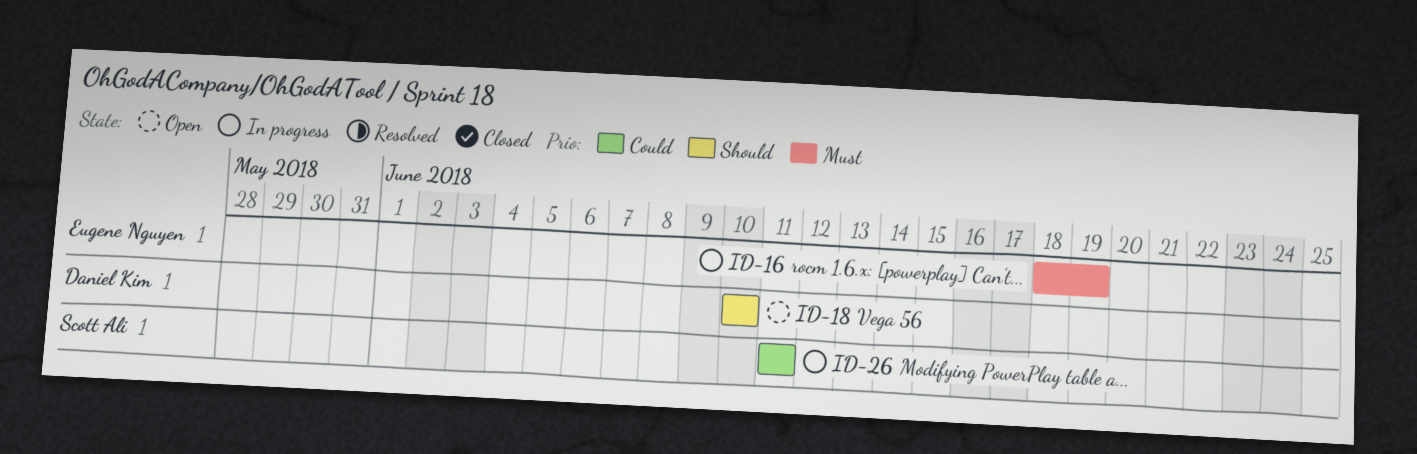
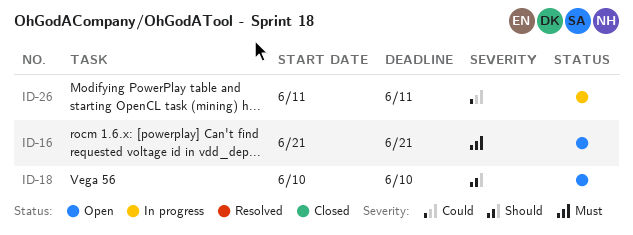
ID-16, status: In progress -> Open
ID-16, start: Jun 18 -> Jun 21
ID-16, due: Jun 19 -> Jun 21

